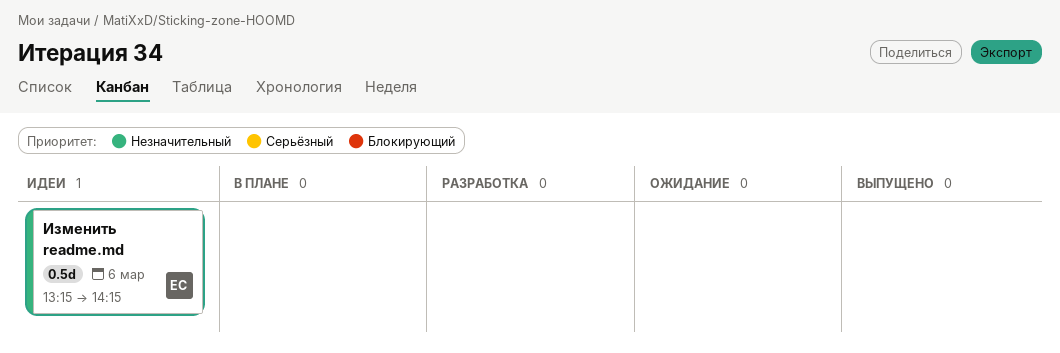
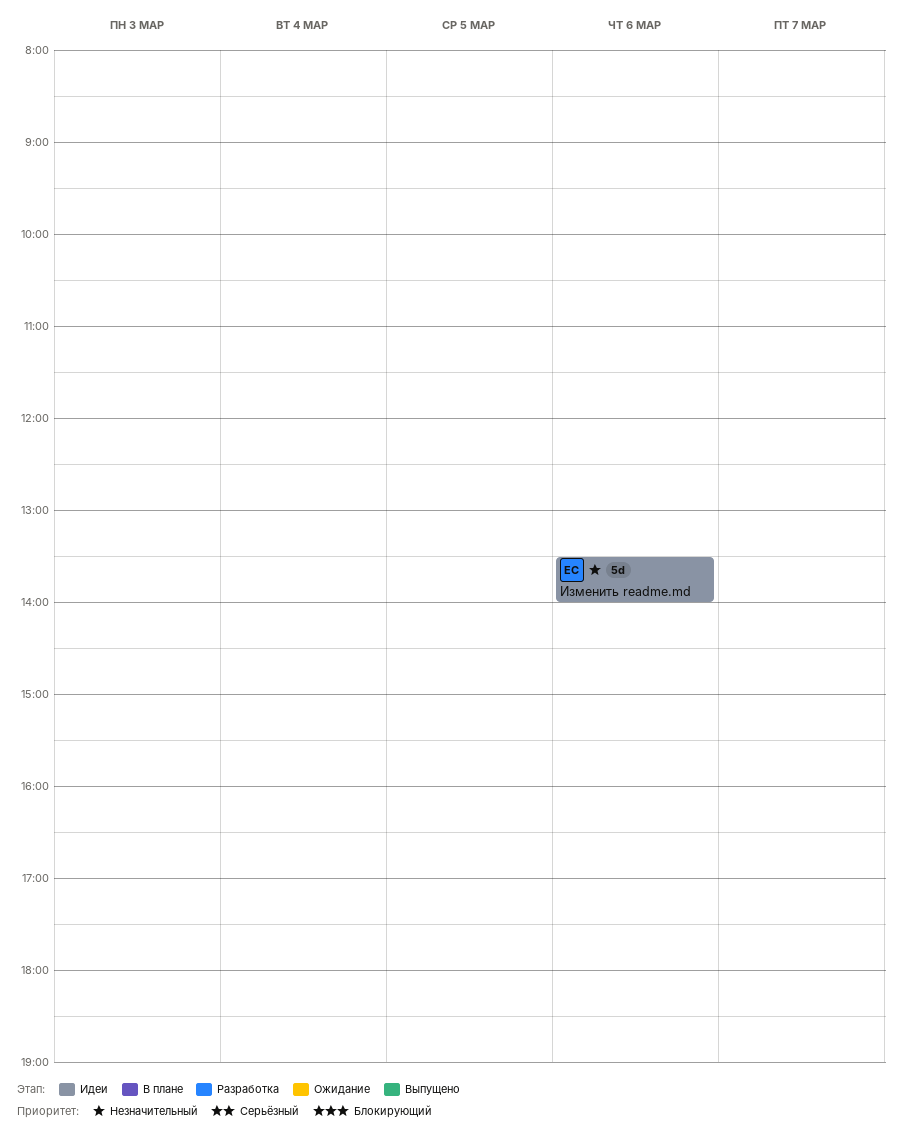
Изменить readme.md, estimate: 0.5d -> 5d
Изменить readme.md, begins: 13:15 -> 13:30
Изменить readme.md, ends: 14:15 -> 14:00

